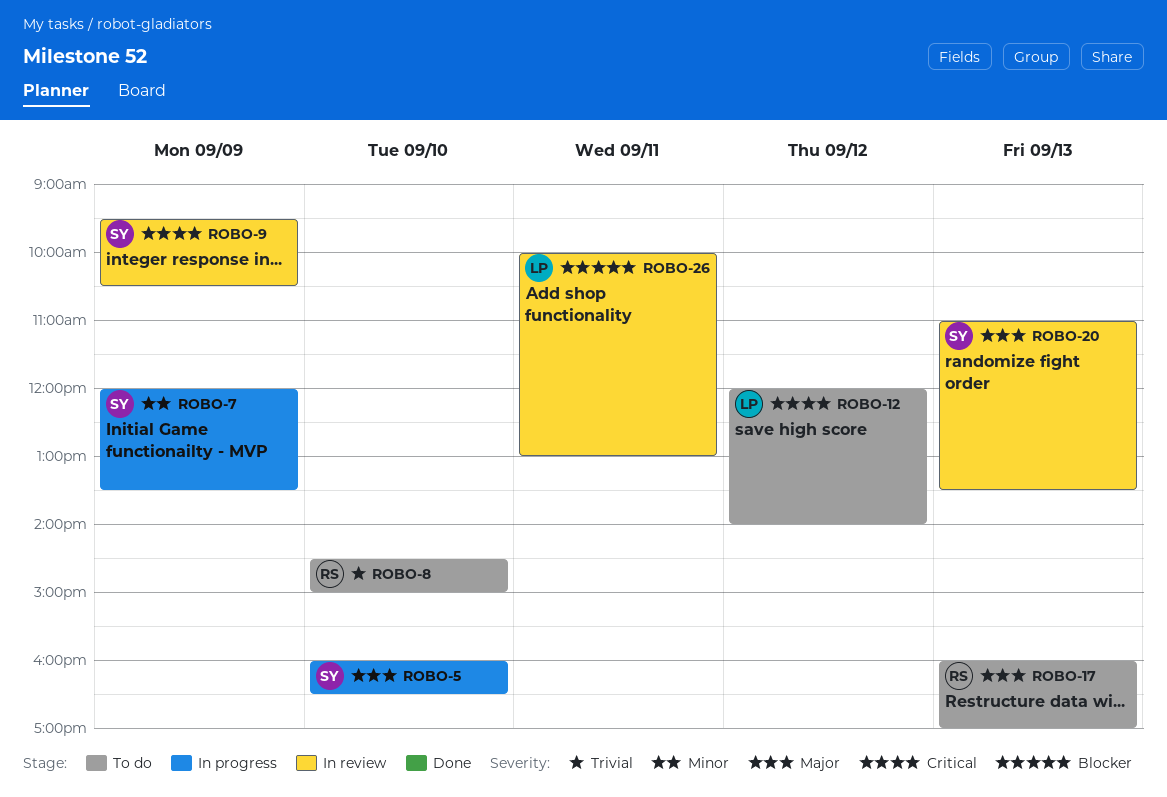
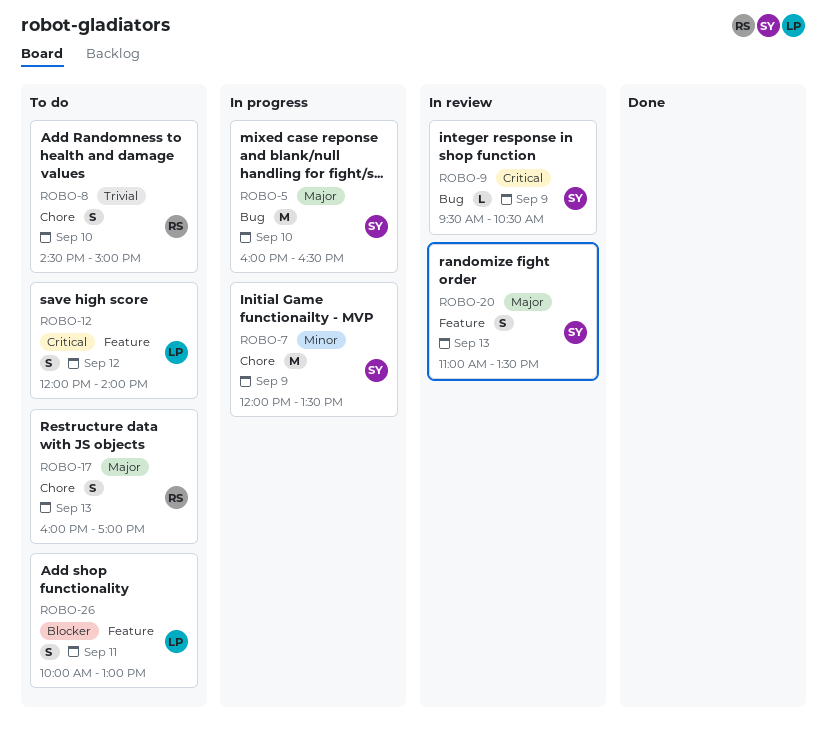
ROBO-26, status: In review -> To do

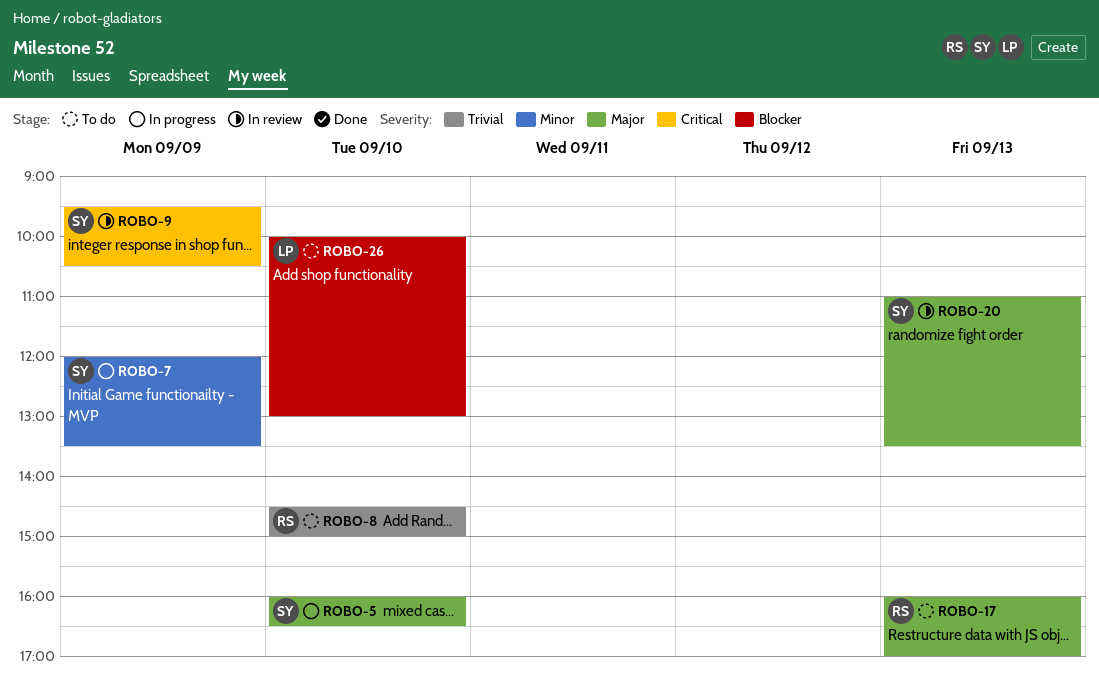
ROBO-12: present -> none
ROBO-26, day: Sep 11 -> Sep 10

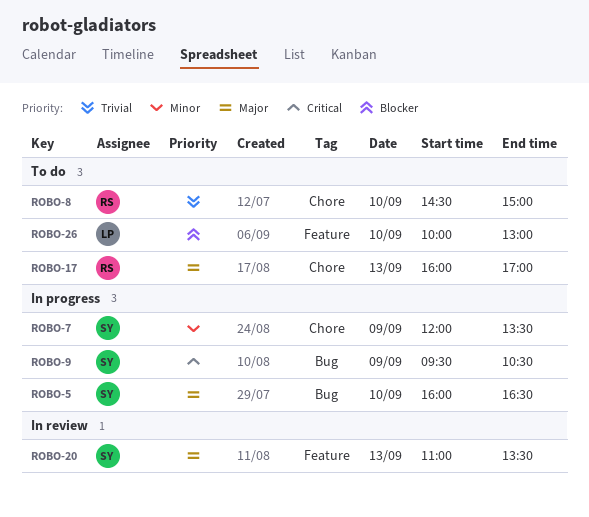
ROBO-9, status: In review -> In progress

